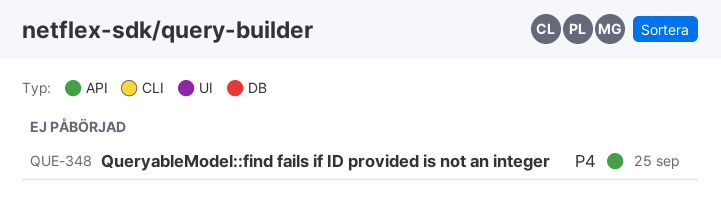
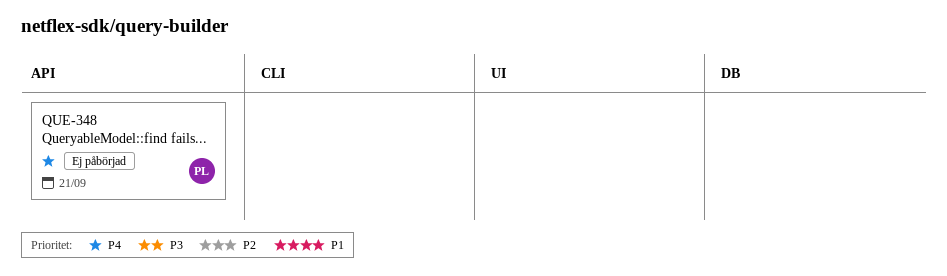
QUE-348, due: Sep 25 -> Sep 21

